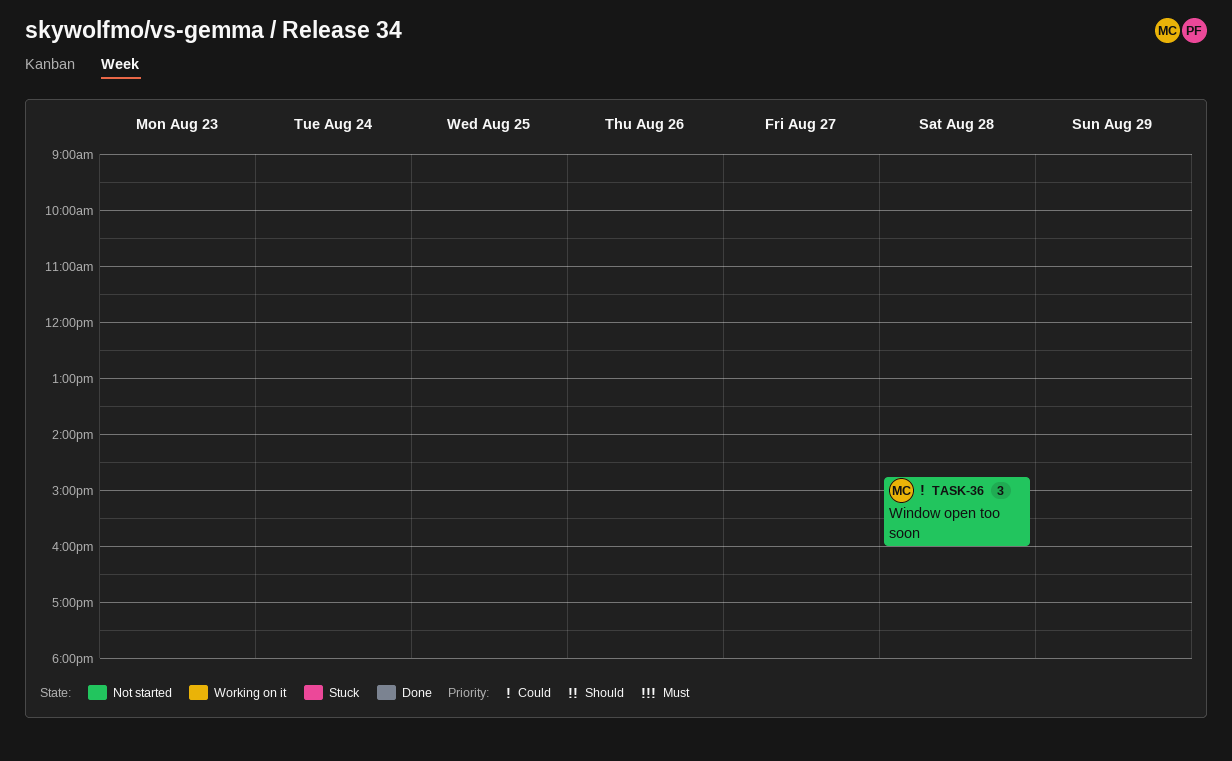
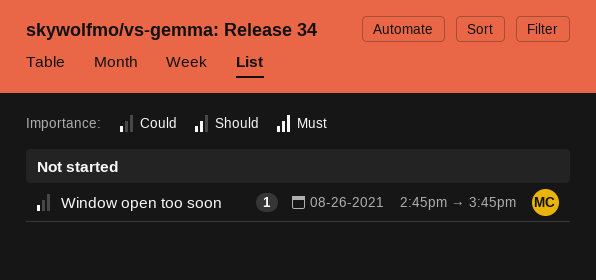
Window open too soon, estimate: 3 -> 1
Window open too soon, day: Aug 28 -> Aug 26
Window open too soon, ends: 16:00 -> 15:45

